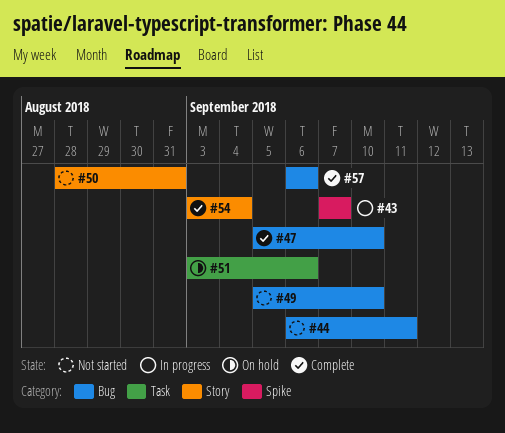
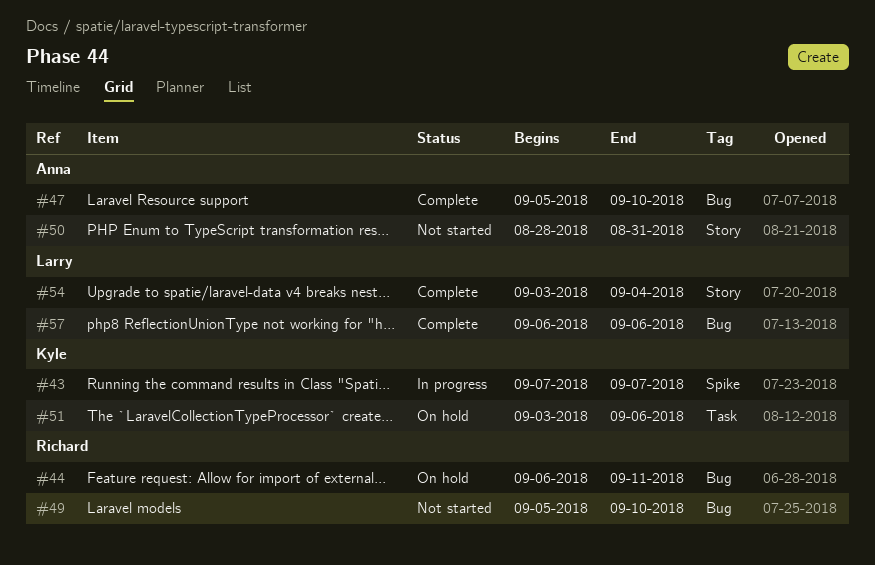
#44, status: Not started -> On hold

